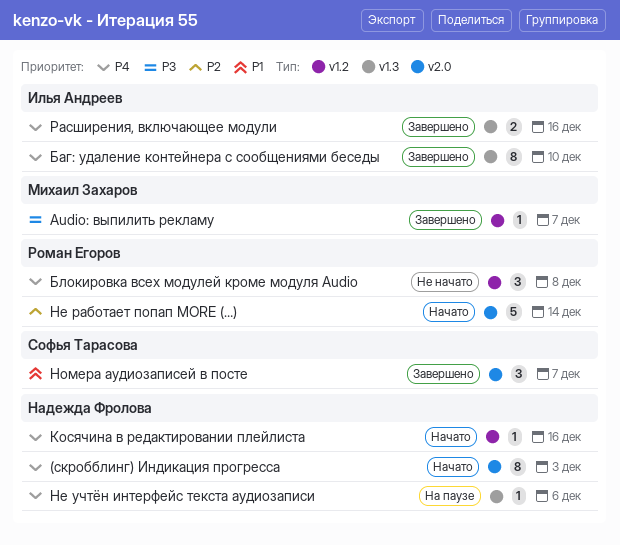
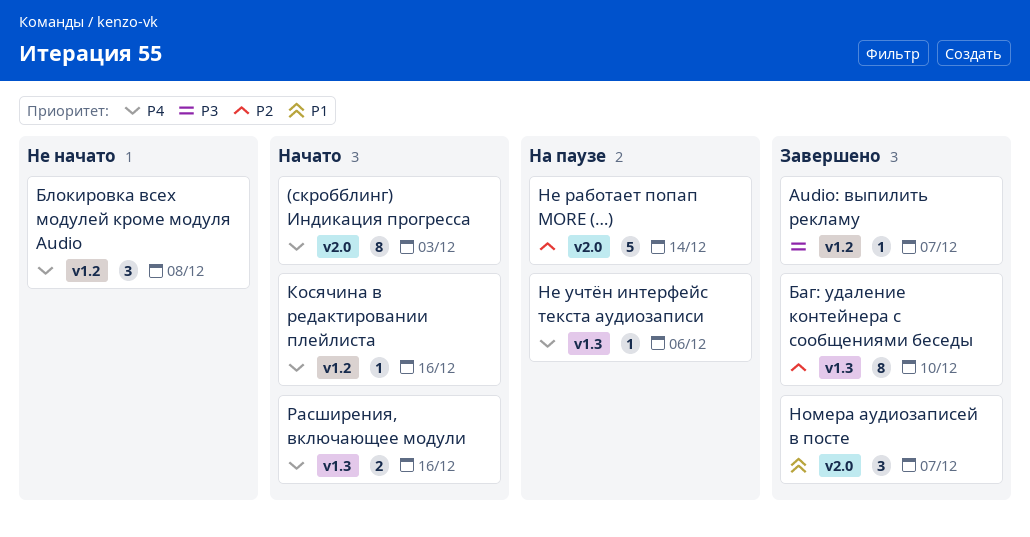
Баг: удаление контейнера с сообщениями беседы, priority: P4 -> P2
Не работает попап MORE (…), status: Начато -> На паузе
Расширения, включающее модули, status: Завершено -> Начато

